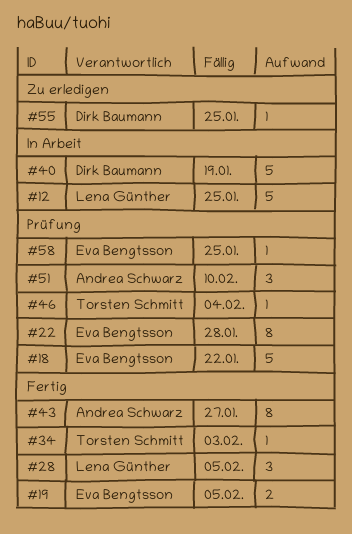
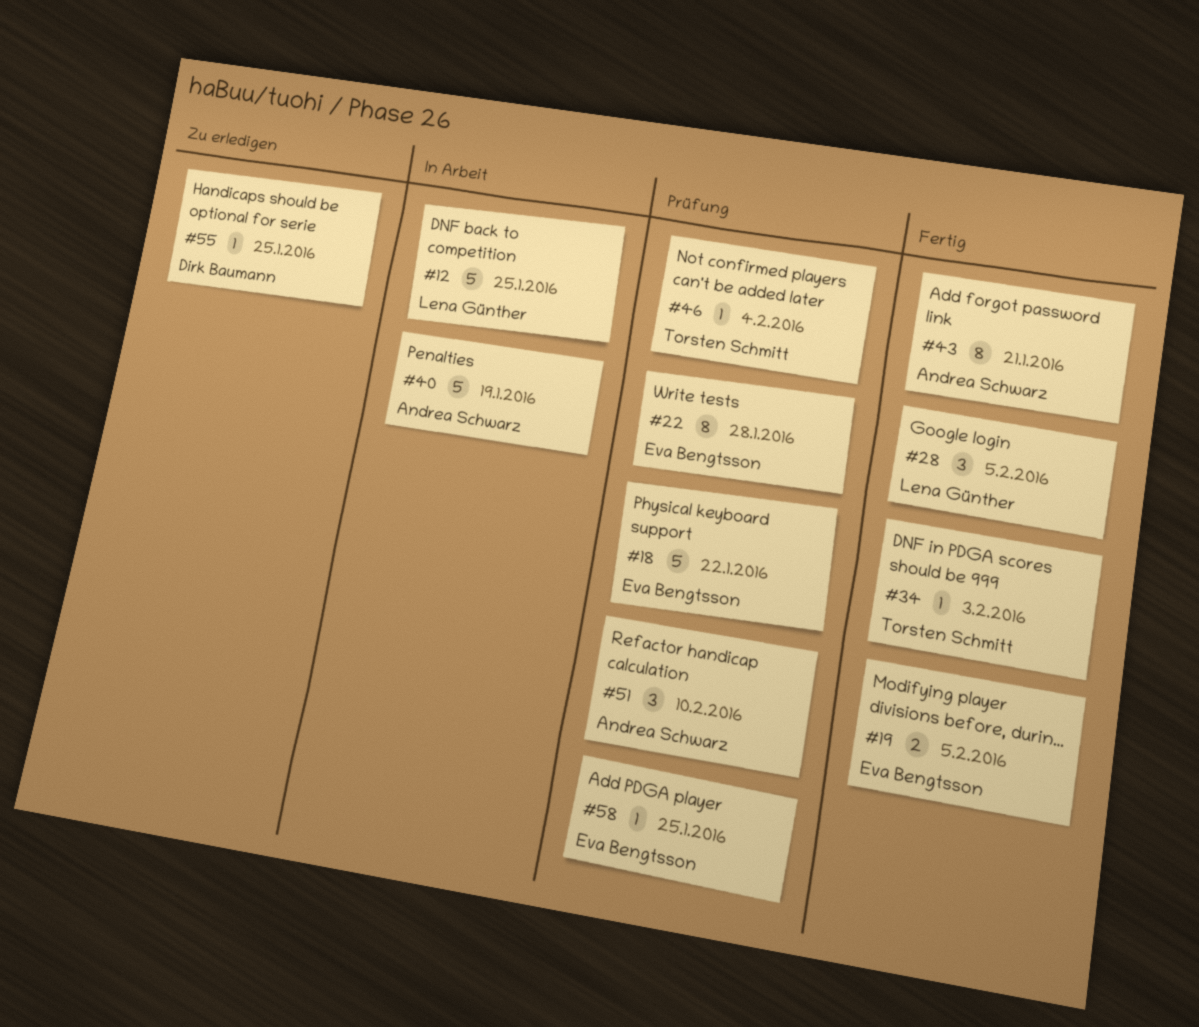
#40, owner: Dirk Baumann -> Andrea Schwarz
#43, due: Jan 27 -> Jan 21

